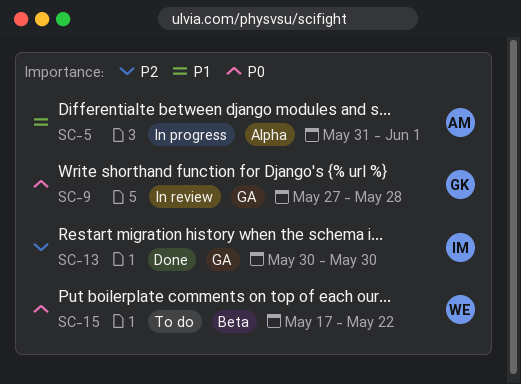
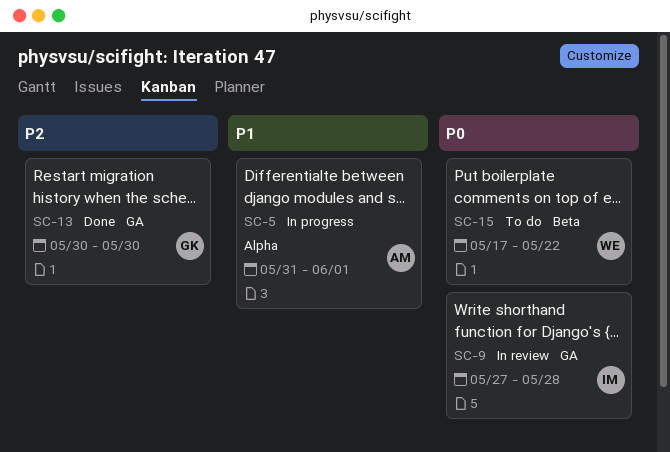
SC-9, owner: GK -> IM
SC-13, owner: IM -> GK

